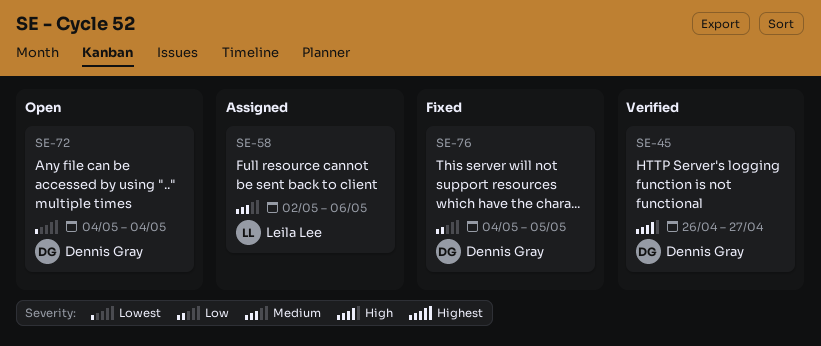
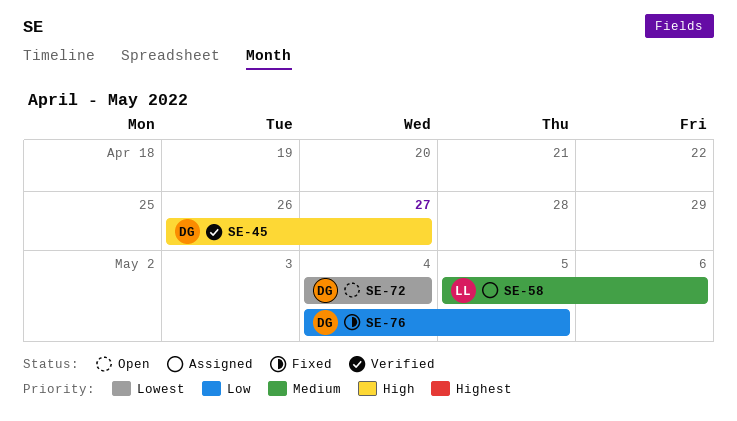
SE-58, start: May 2 -> May 5

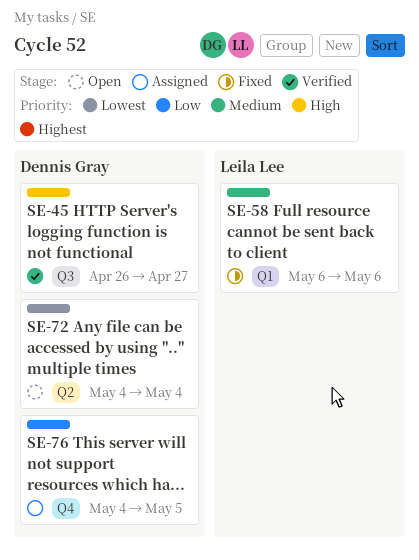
SE-58, status: Assigned -> Fixed
SE-58, start: May 5 -> May 6
SE-76, status: Fixed -> Assigned

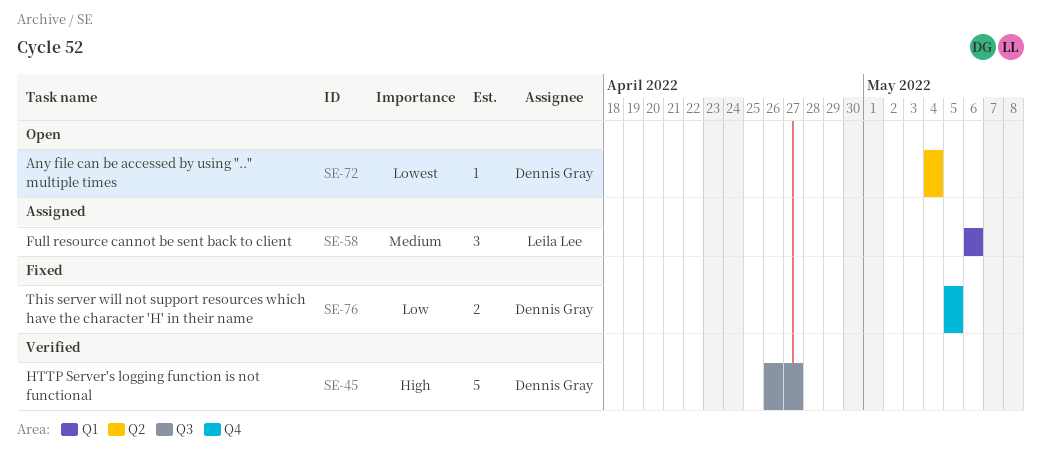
SE-58, status: Fixed -> Assigned
SE-76, status: Assigned -> Fixed
SE-76, start: May 4 -> May 5

